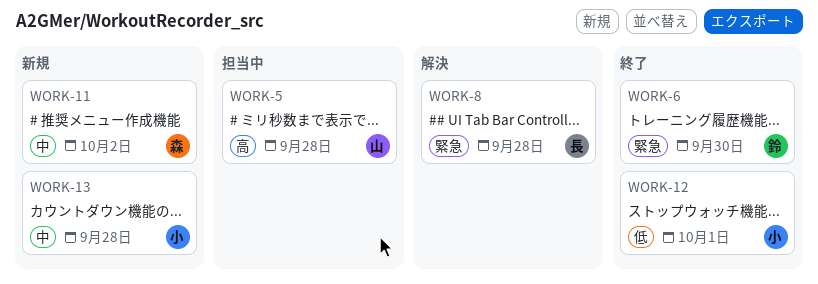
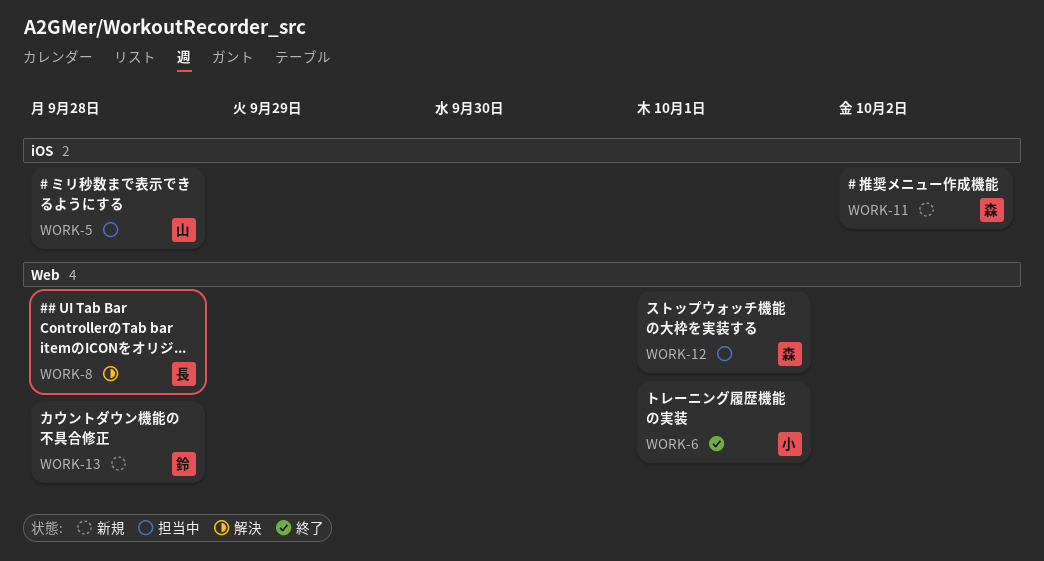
WORK-6, owner: 鈴 -> 小
WORK-6, due: Sep 30 -> Oct 1
WORK-12, status: 終了 -> 担当中
WORK-12, owner: 小 -> 森
WORK-13, owner: 小 -> 鈴

